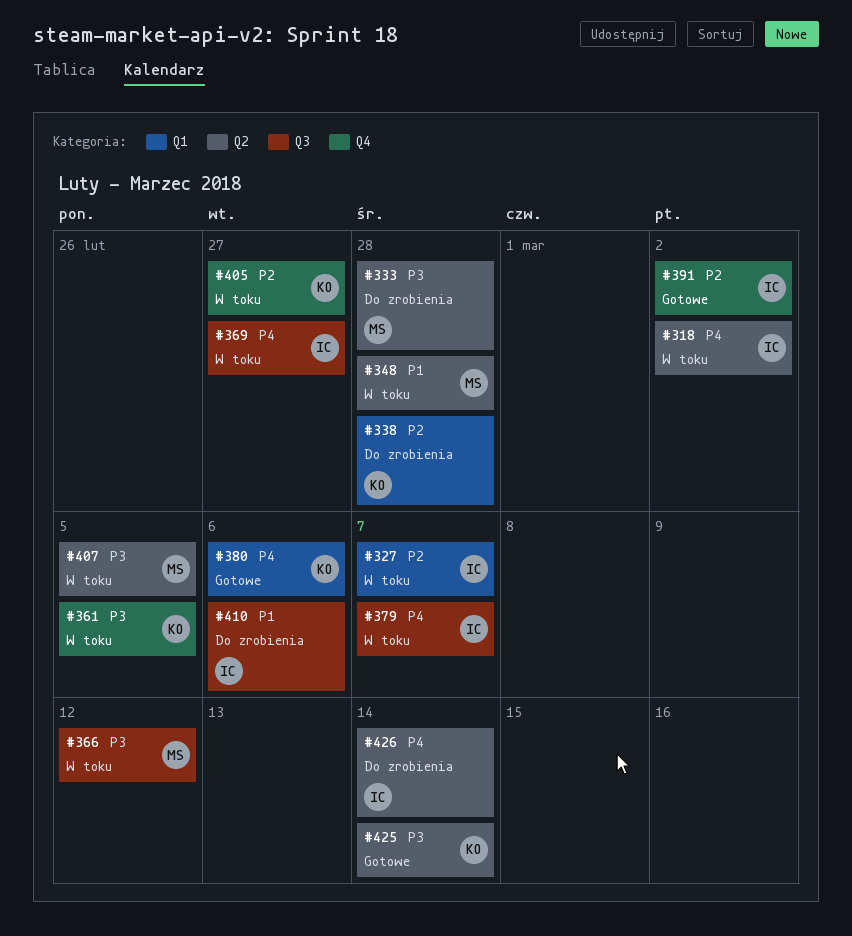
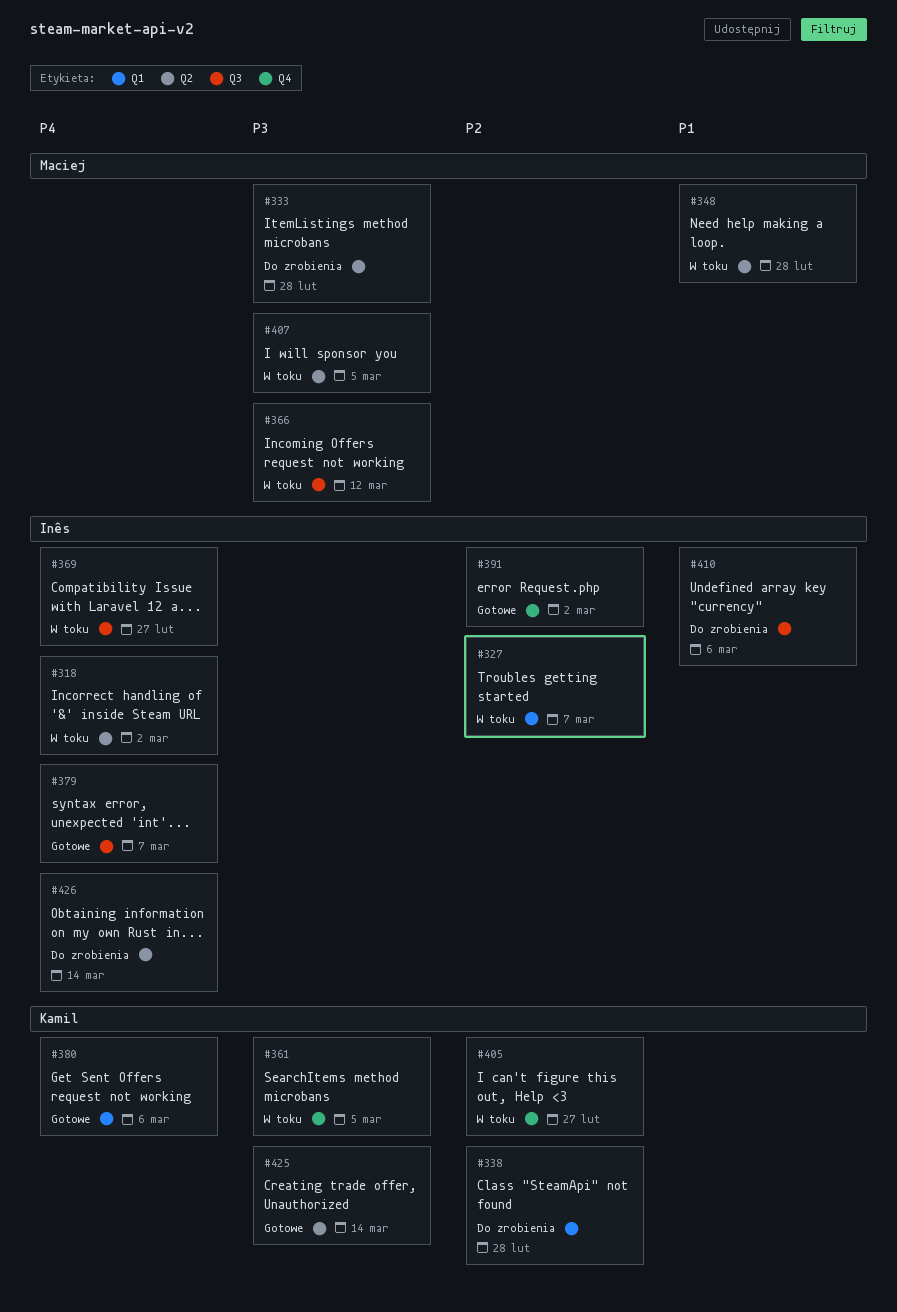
#379, status: W toku -> Gotowe

